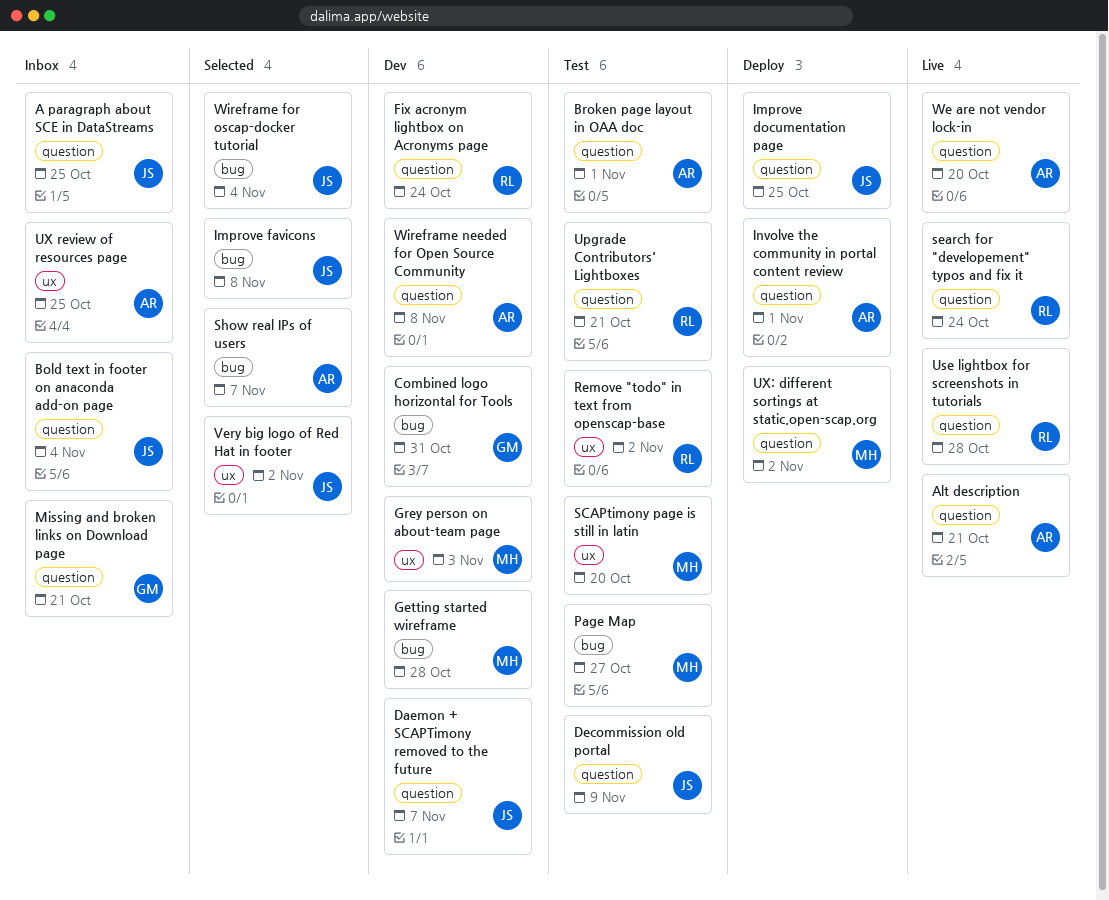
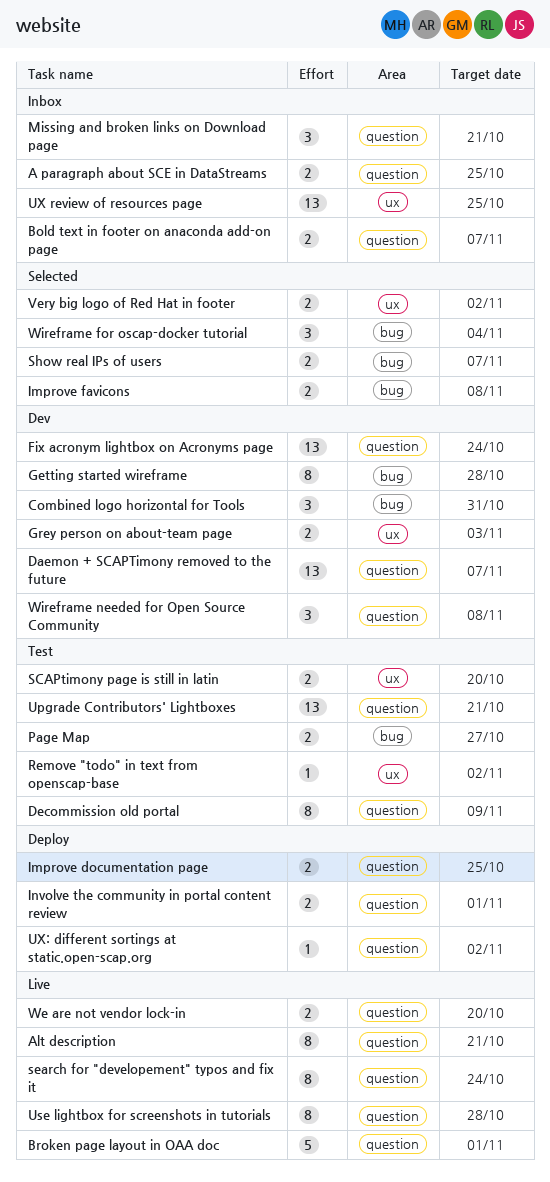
Bold text in footer on anaconda add-on page, due: Nov 4 -> Nov 7
Broken page layout in OAA doc, status: Test -> Live

